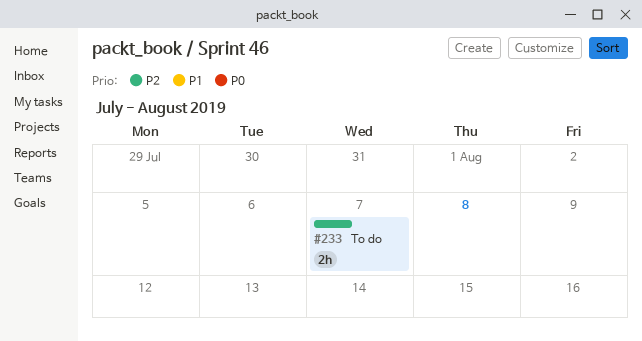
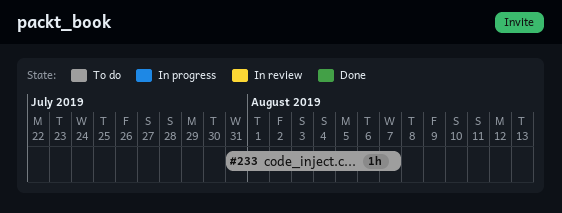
#233, estimate: 2h -> 1h

